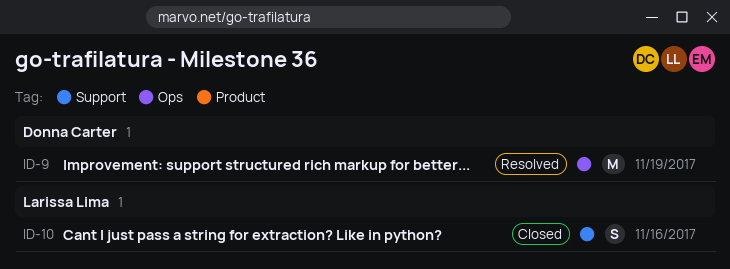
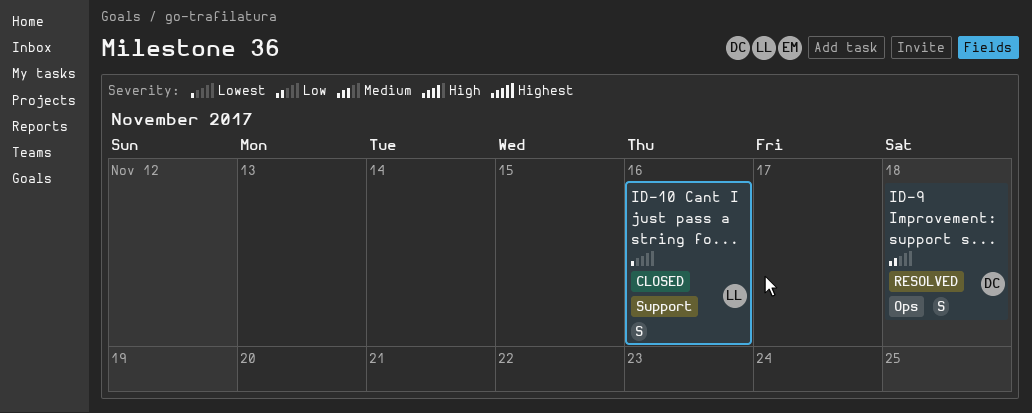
ID-9, estimate: M -> S
ID-9, due: Nov 19 -> Nov 18

